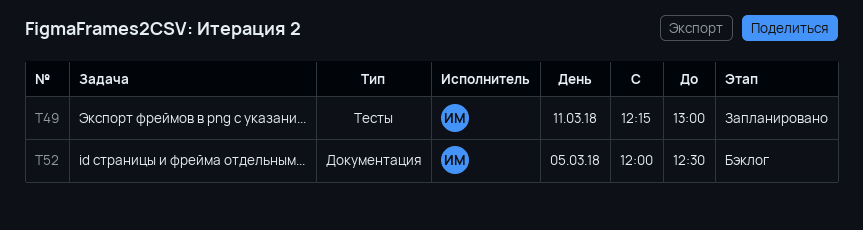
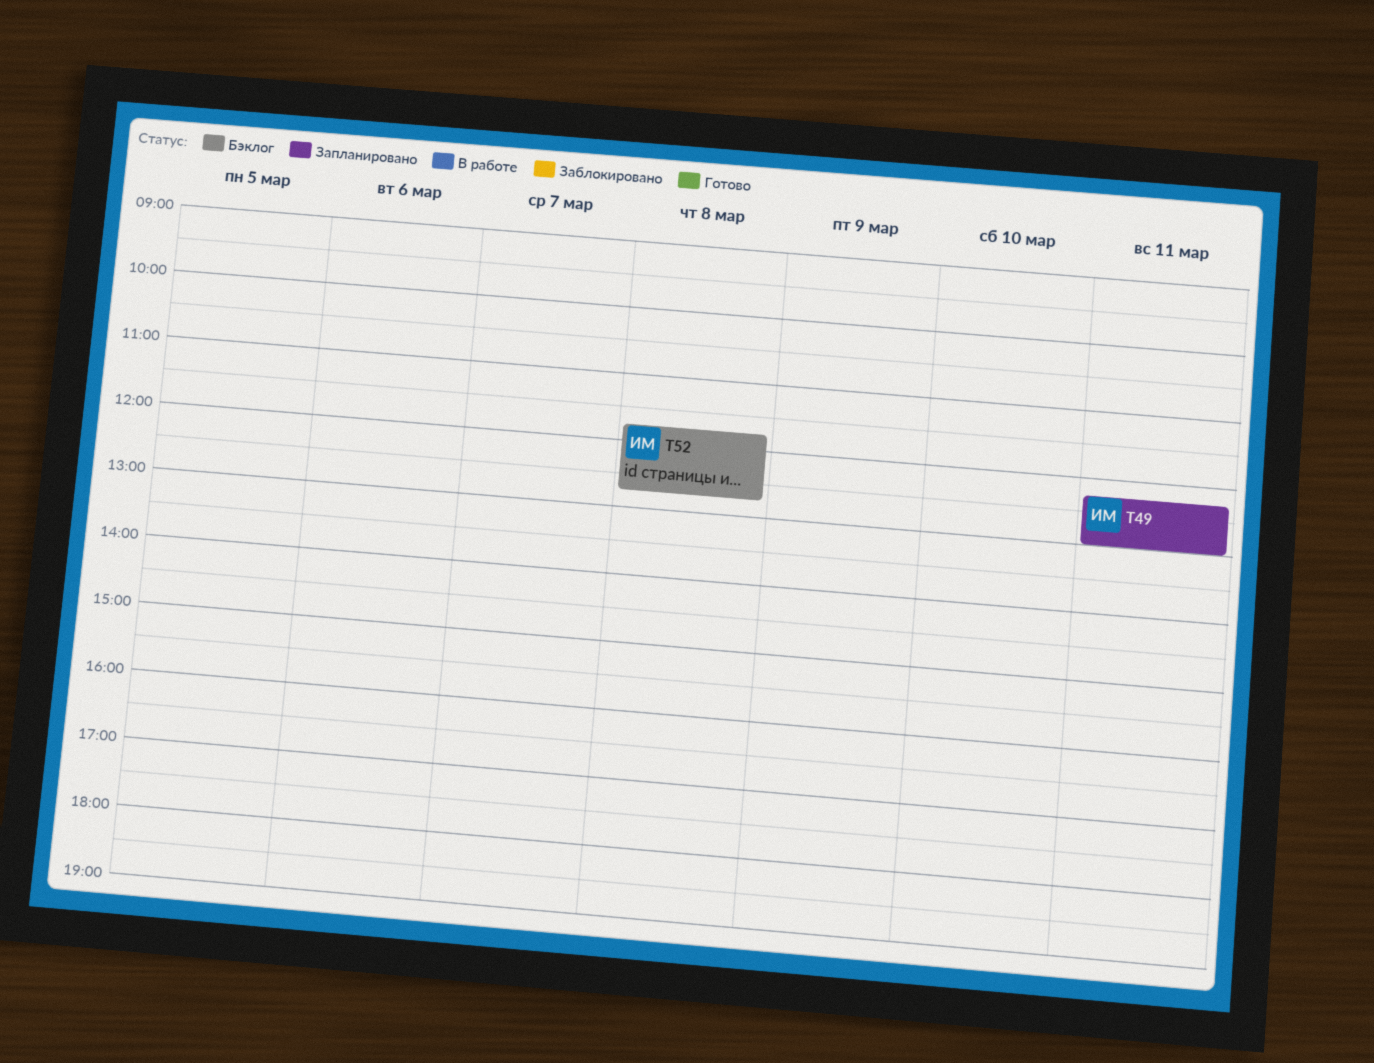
T52, day: Mar 5 -> Mar 8
T52, begins: 12:00 -> 11:45
T52, ends: 12:30 -> 12:45

